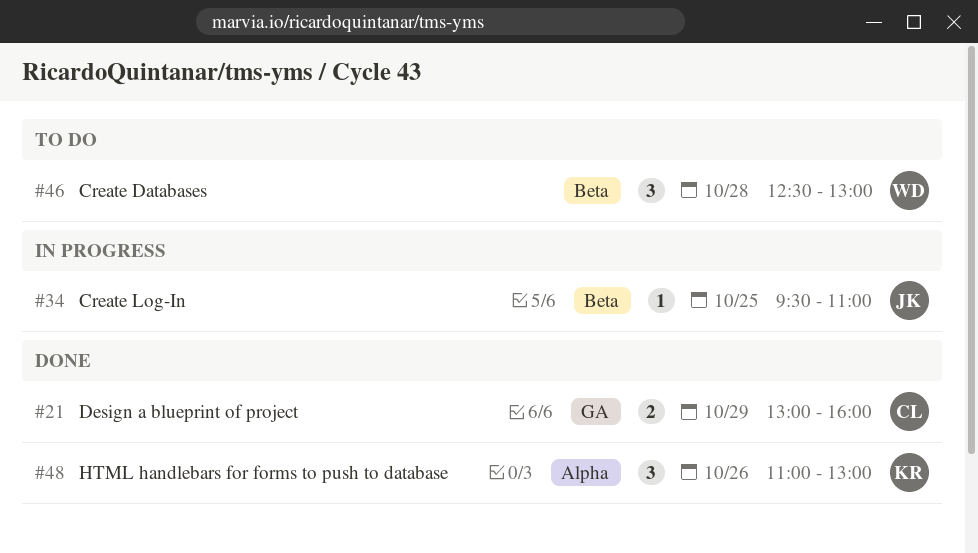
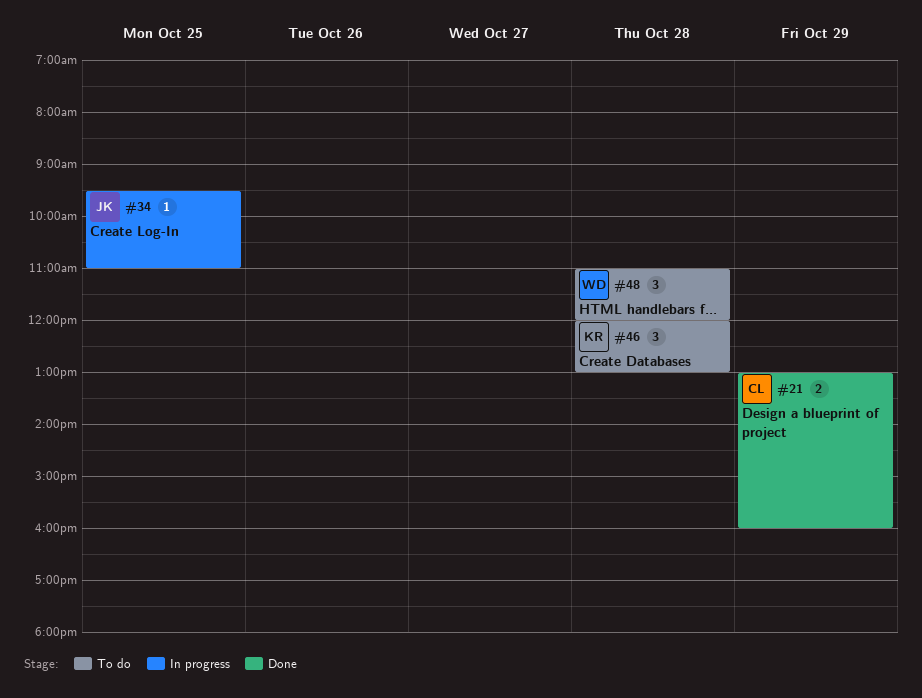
#46, owner: WD -> KR
#46, begins: 12:30 -> 12:00
#48, status: Done -> To do
#48, owner: KR -> WD
#48, day: Oct 26 -> Oct 28
#48, ends: 13:00 -> 12:00

